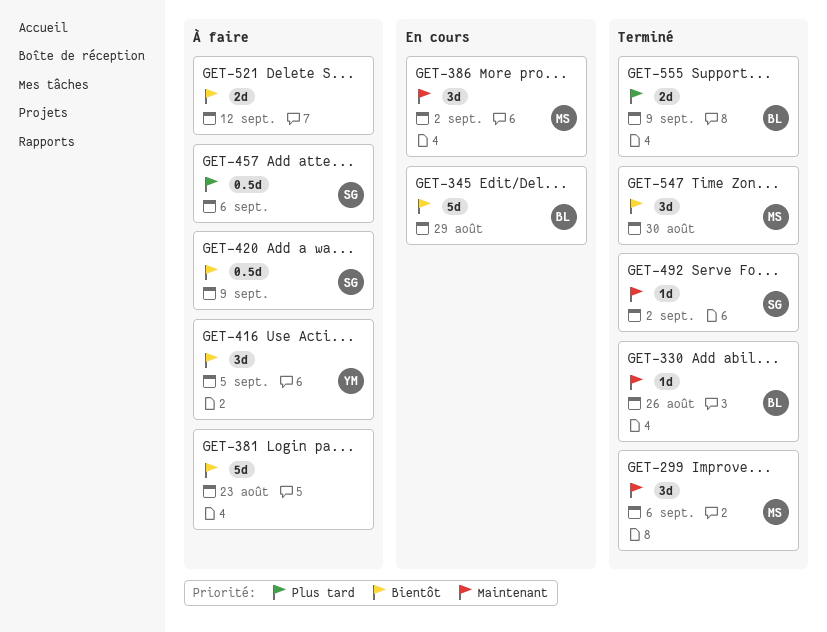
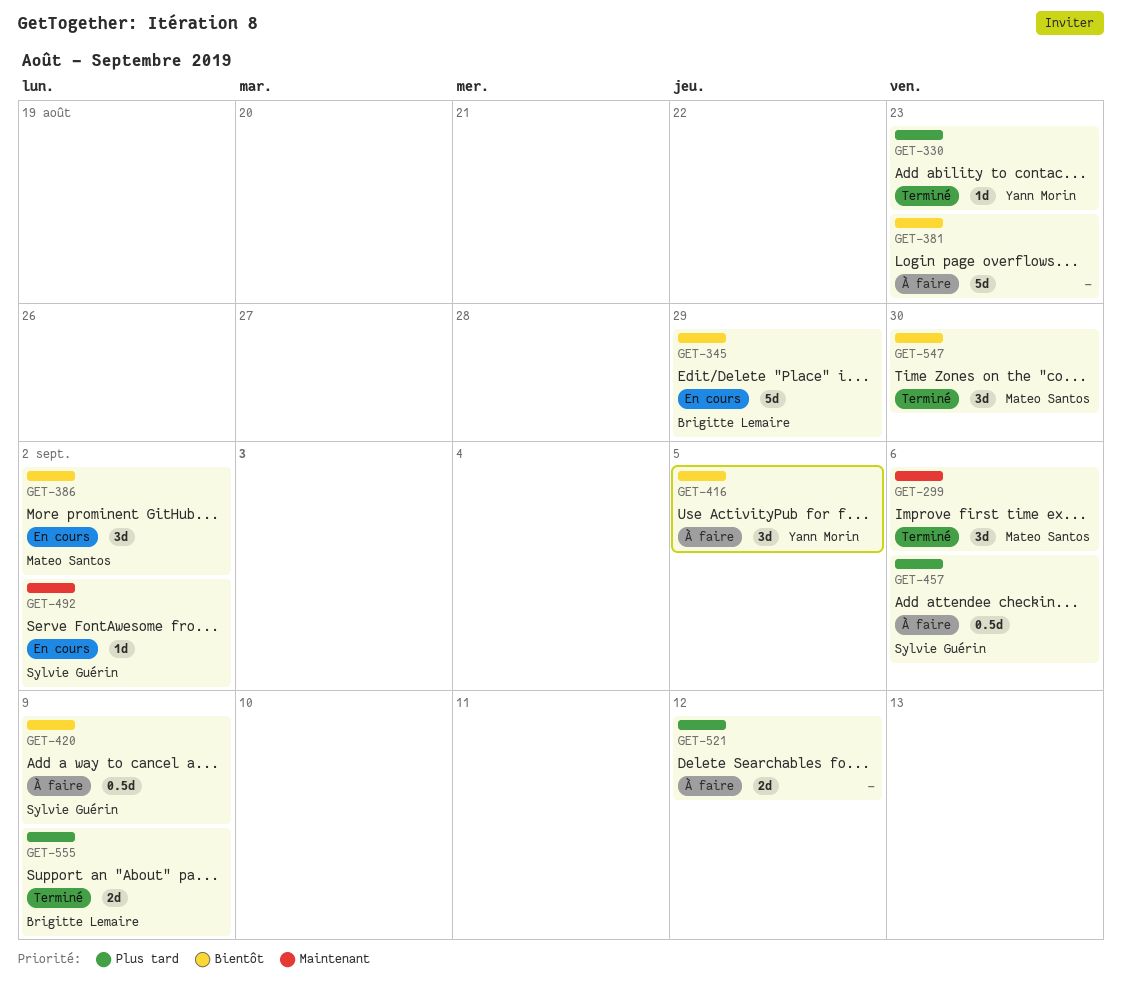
GET-330, owner: Brigitte Lemaire -> Yann Morin
GET-330, priority: Maintenant -> Plus tard
GET-330, due: Aug 26 -> Aug 23
GET-386, priority: Maintenant -> Bientôt
GET-492, status: Terminé -> En cours
GET-521, priority: Bientôt -> Plus tard

